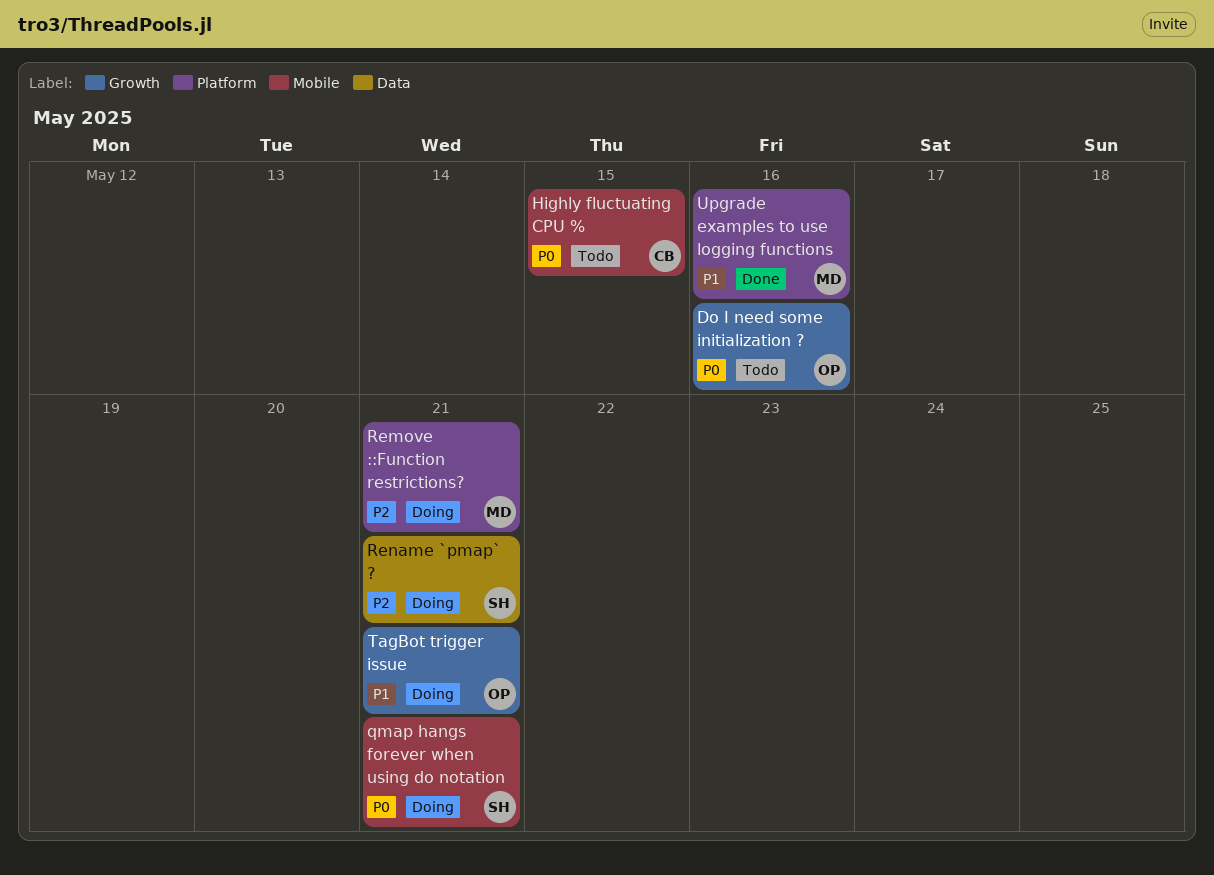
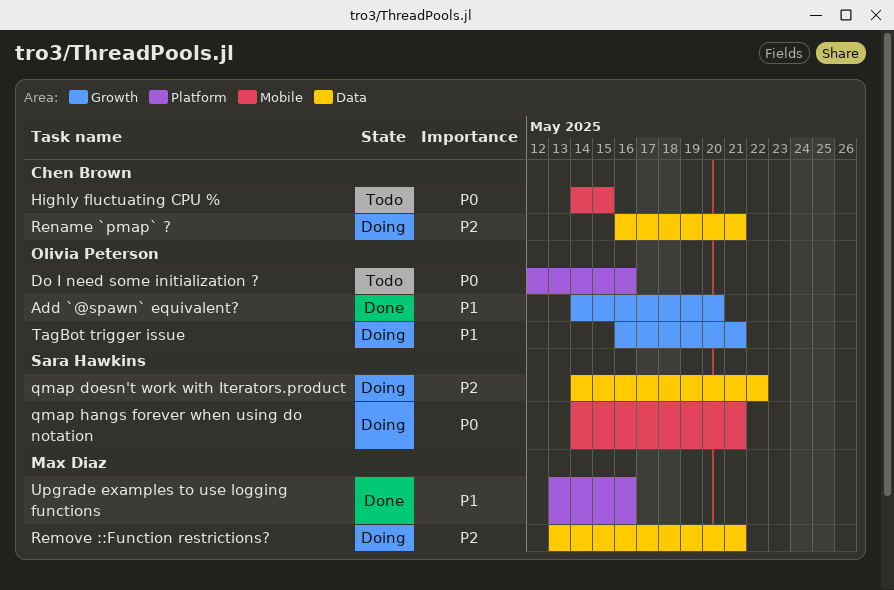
Add `@spawn` equivalent?: none -> present
Do I need some initialization ?, label: Growth -> Platform
qmap doesn't work with Iterators.product: none -> present
Remove ::Function restrictions?, label: Platform -> Data
Rename `pmap` ?, owner: Sara Hawkins -> Chen Brown

